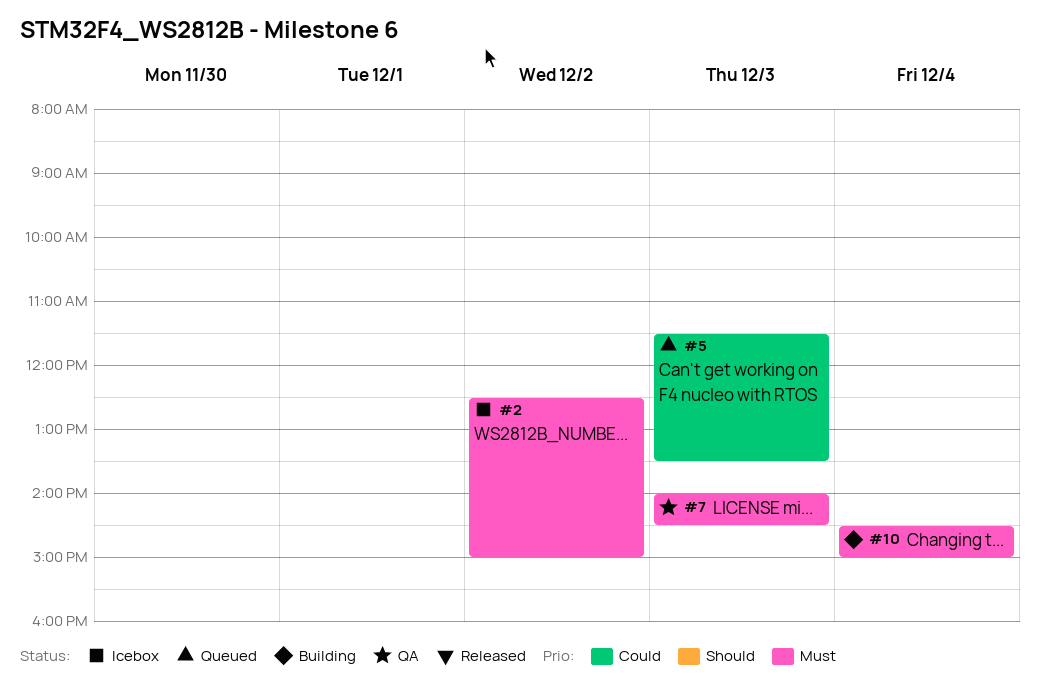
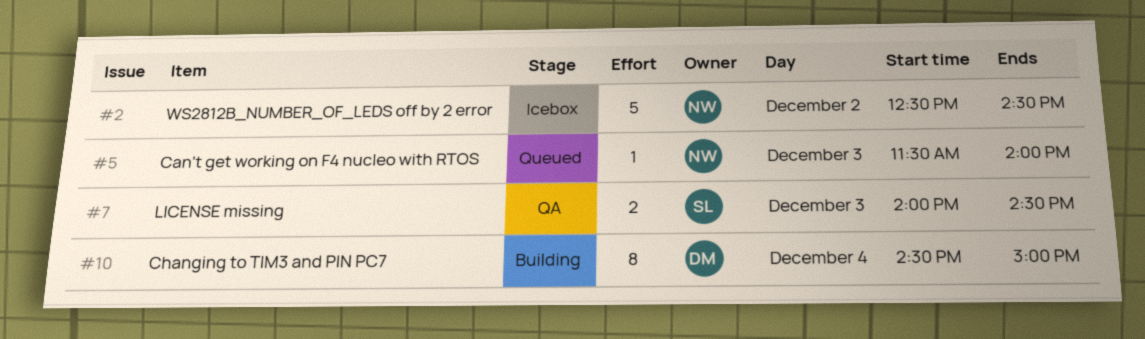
#2, ends: 15:00 -> 14:30
#5, ends: 13:30 -> 14:00

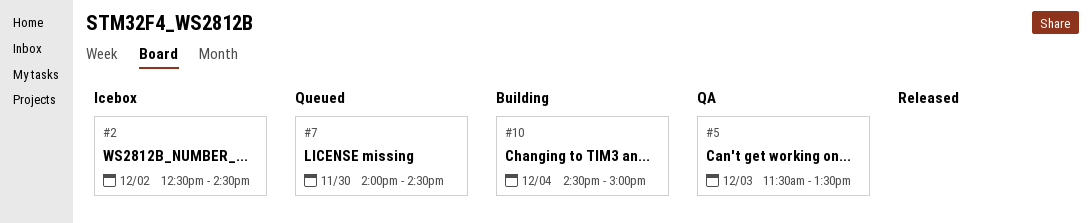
#5, status: Queued -> QA
#5, ends: 14:00 -> 13:30
#7, status: QA -> Queued
#7, day: Dec 3 -> Nov 30

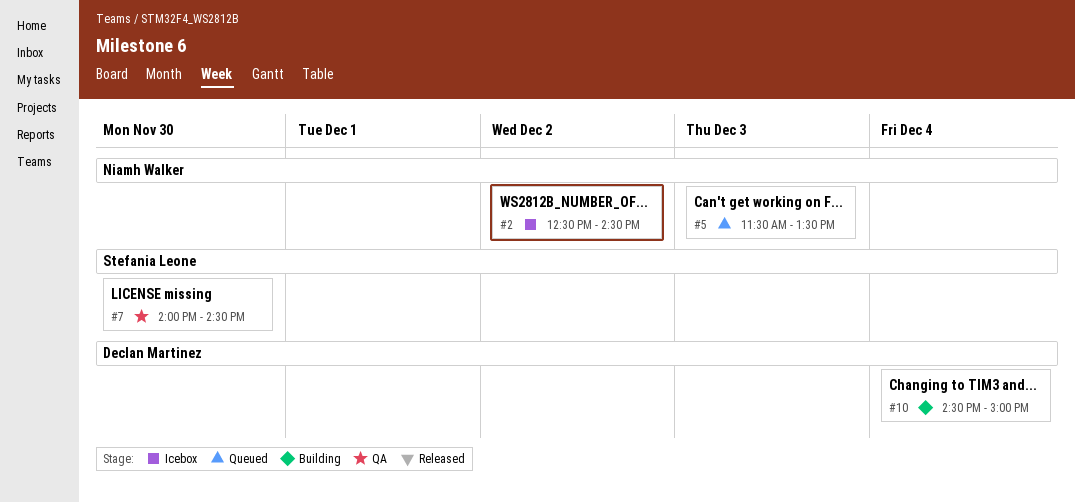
#5, status: QA -> Queued
#7, status: Queued -> QA

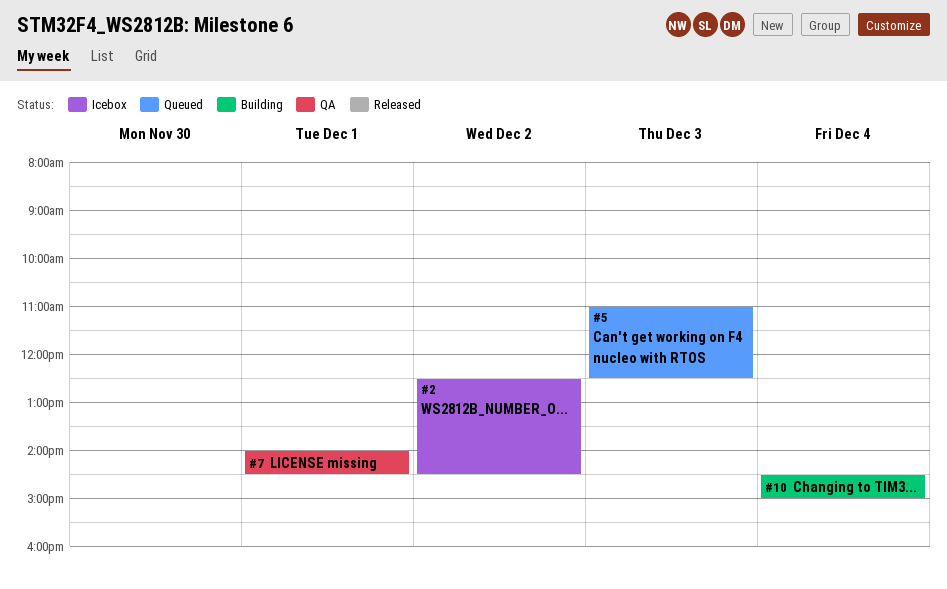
#5, begins: 11:30 -> 11:00
#5, ends: 13:30 -> 12:30
#7, day: Nov 30 -> Dec 1

